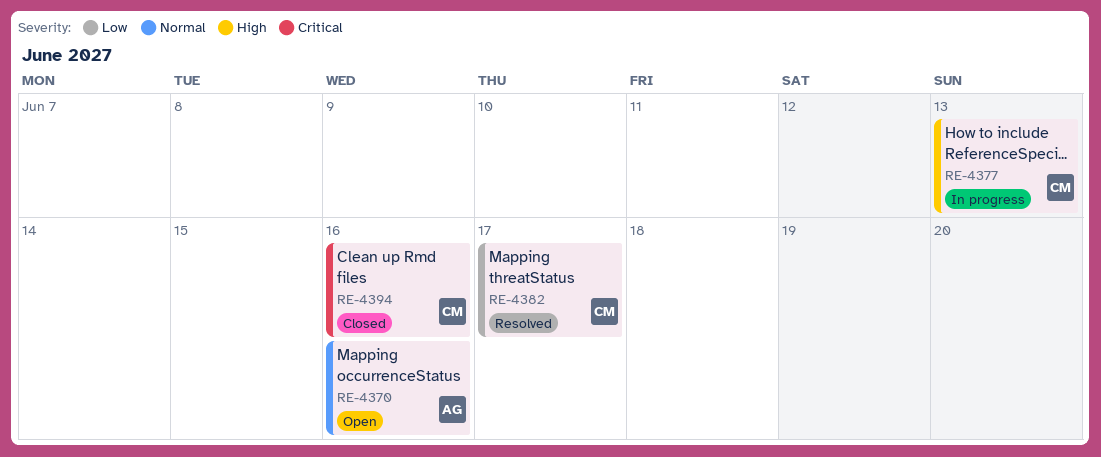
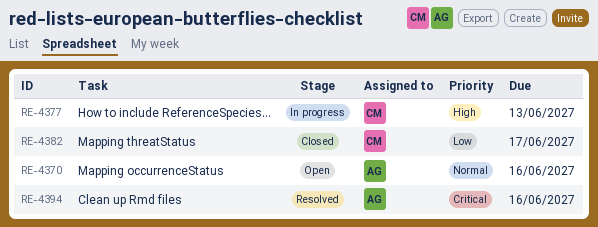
RE-4382, status: Resolved -> Closed
RE-4394, status: Closed -> Resolved
RE-4394, owner: CM -> AG

